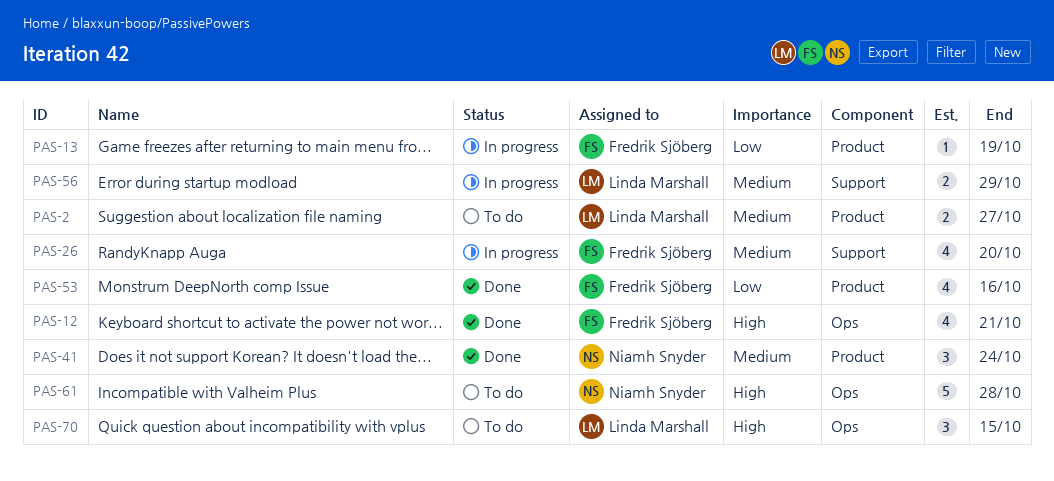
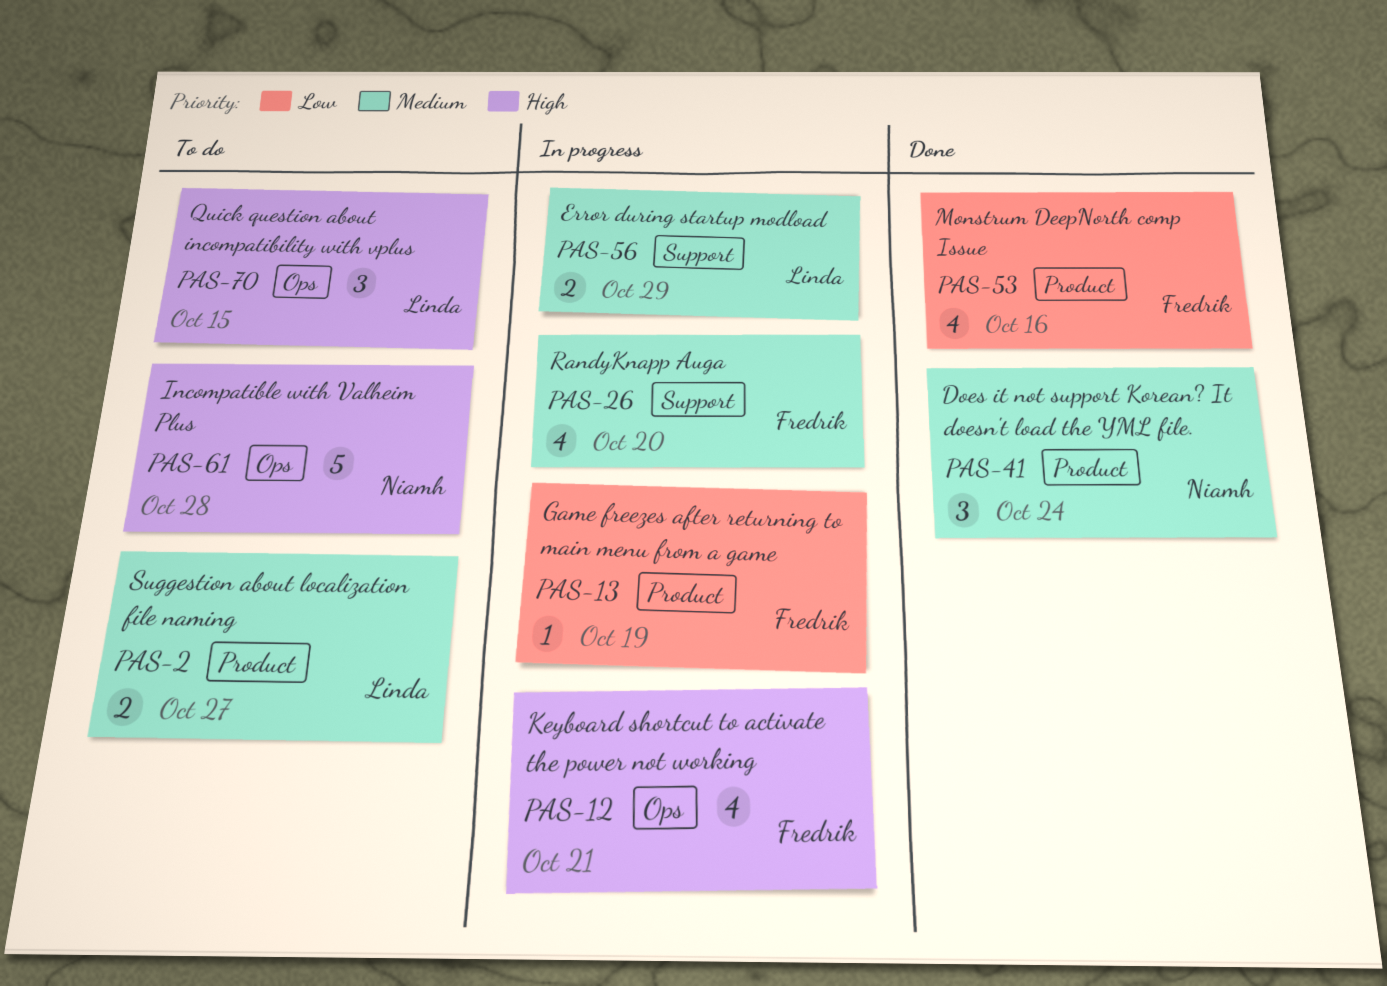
PAS-12, status: Done -> In progress

